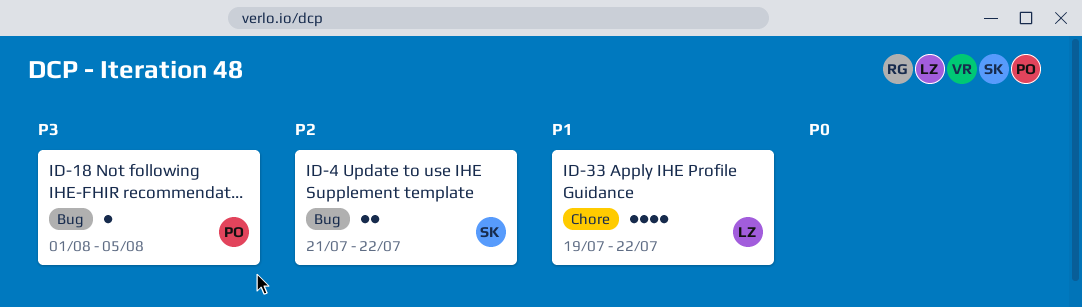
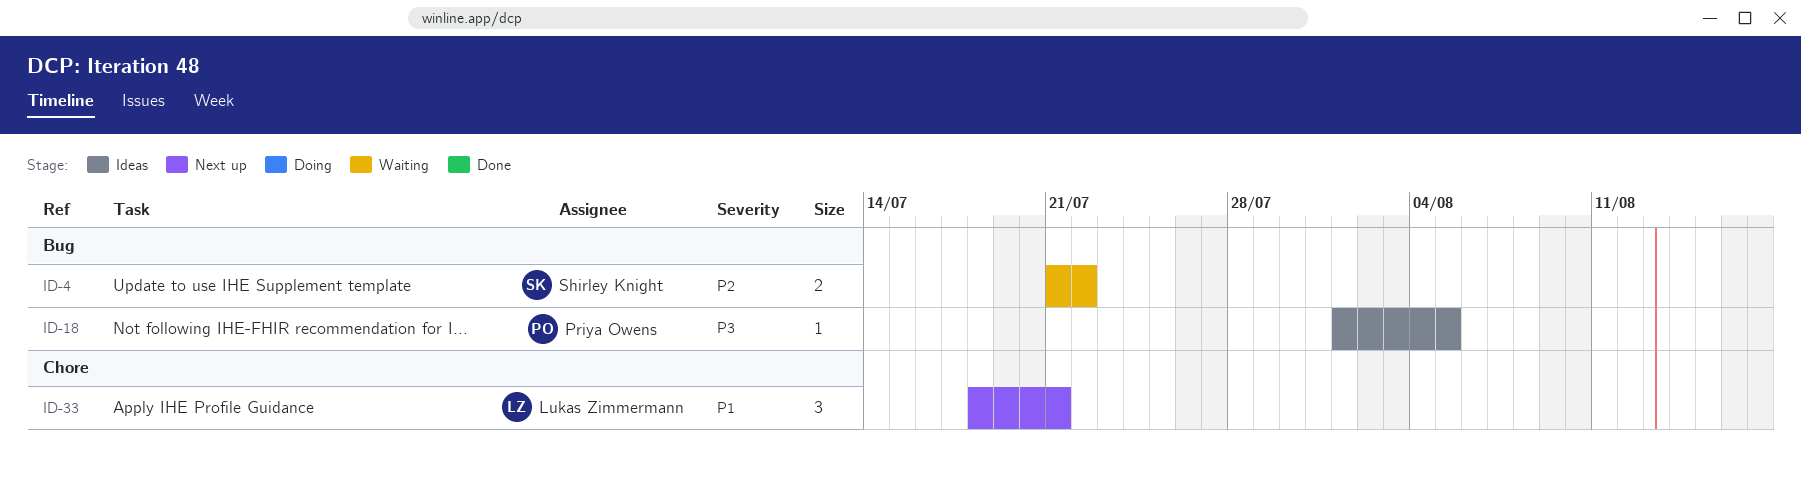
ID-33, estimate: 4 -> 3
ID-33, start: Jul 19 -> Jul 18
ID-33, due: Jul 22 -> Jul 21

